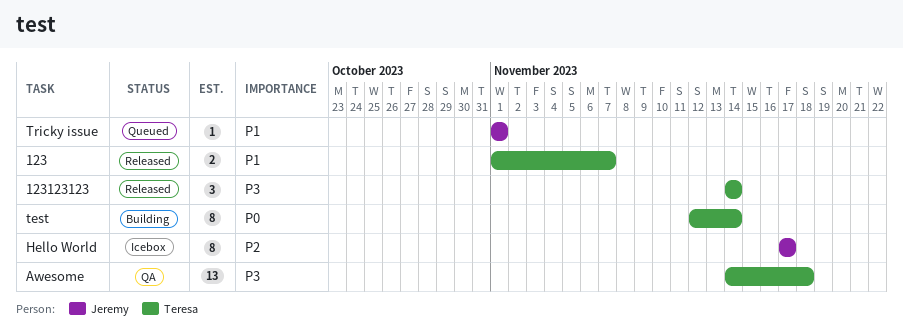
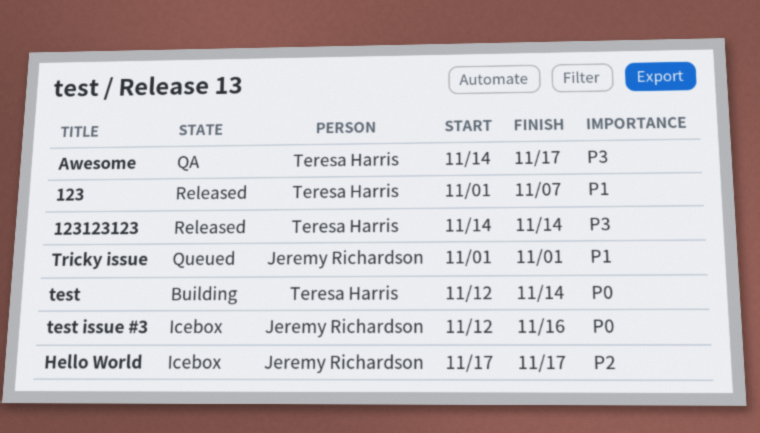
Awesome, due: Nov 18 -> Nov 17
test issue #3: none -> present

